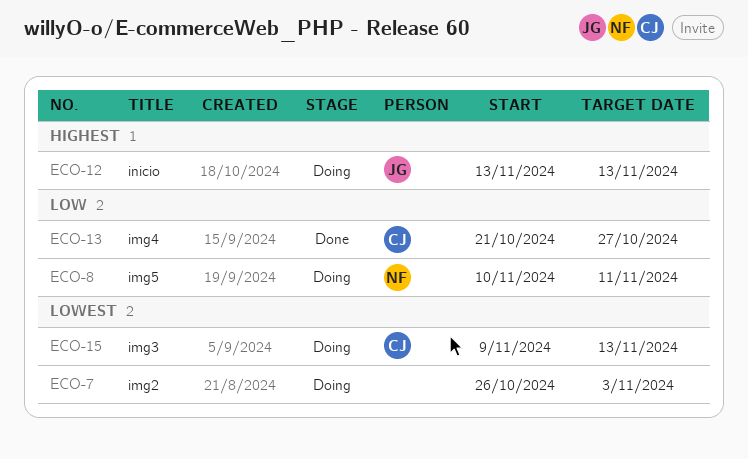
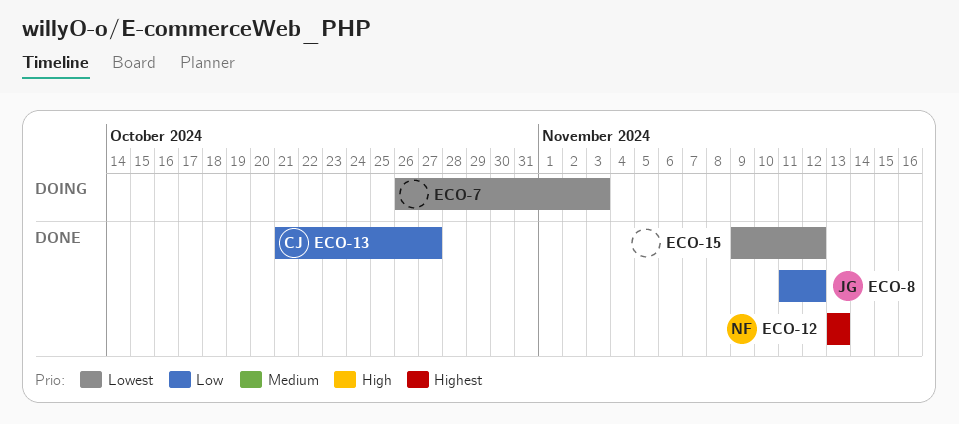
ECO-8, status: Doing -> Done
ECO-8, owner: NF -> JG
ECO-8, start: Nov 10 -> Nov 11
ECO-8, due: Nov 11 -> Nov 12
ECO-12, status: Doing -> Done
ECO-12, owner: JG -> NF
ECO-15, status: Doing -> Done
ECO-15, owner: CJ -> none
ECO-15, due: Nov 13 -> Nov 12

